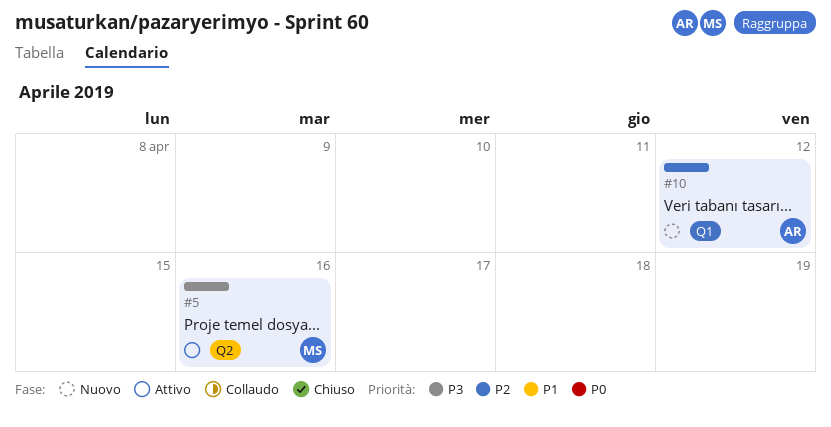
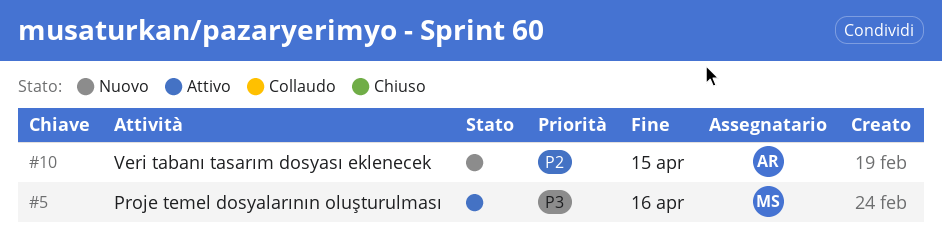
#10, due: Apr 12 -> Apr 15

